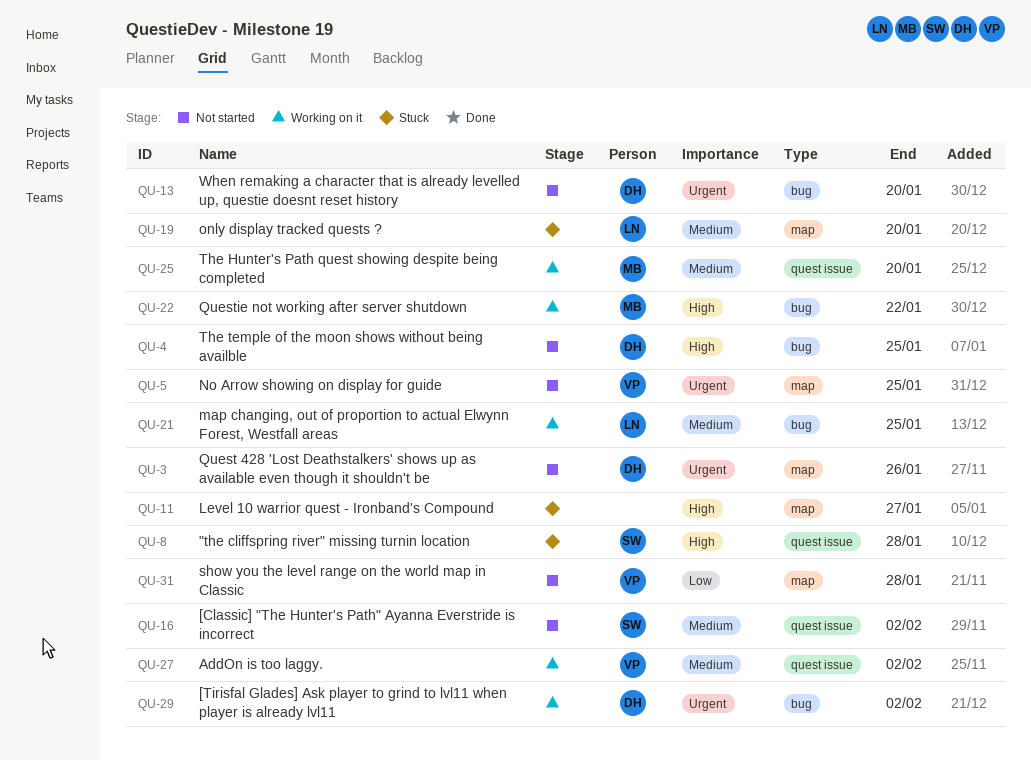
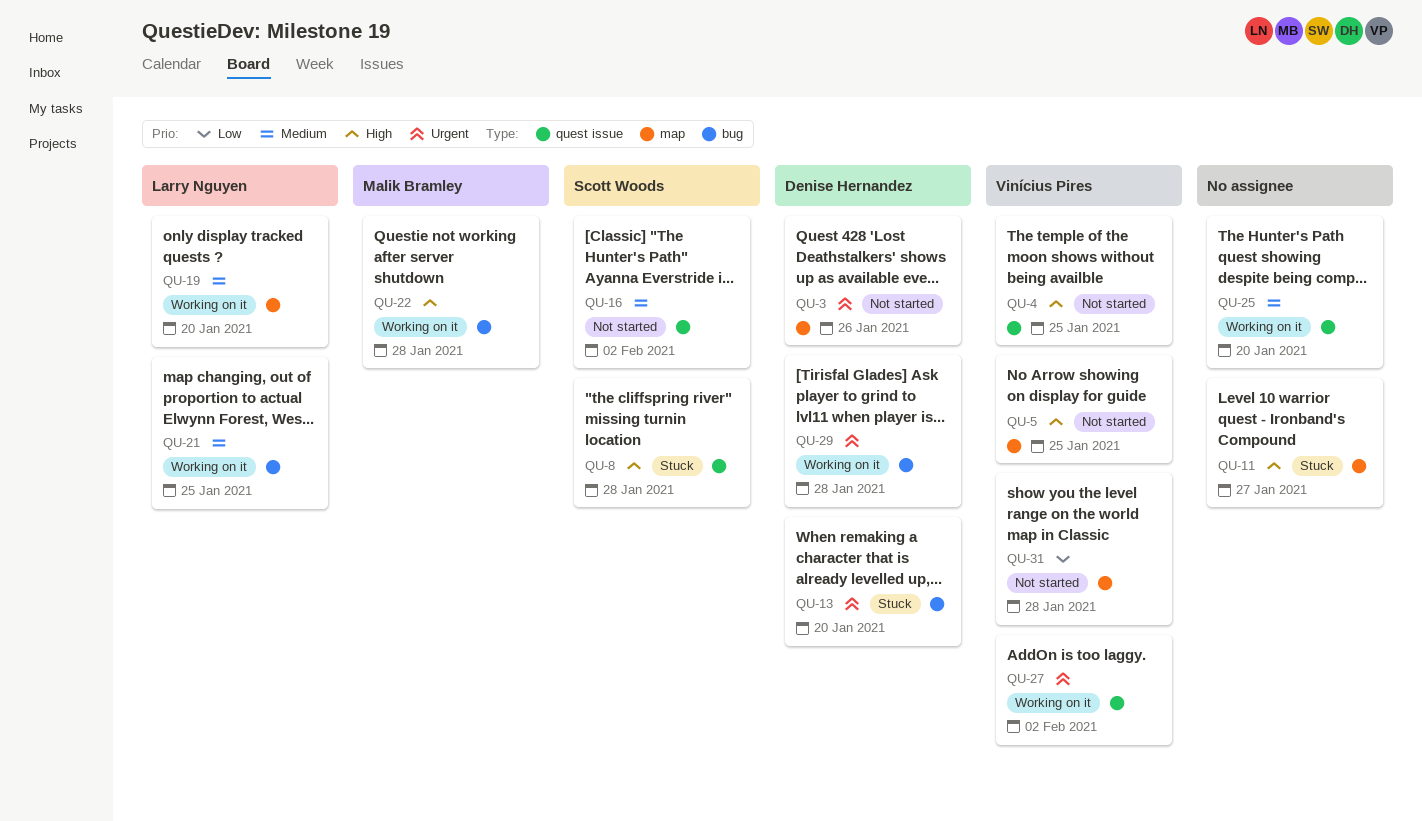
QU-4, owner: Denise Hernandez -> Vinícius Pires
QU-4, label: bug -> quest issue
QU-5, priority: Urgent -> High
QU-13, status: Not started -> Stuck
QU-19, status: Stuck -> Working on it
QU-22, due: Jan 22 -> Jan 28
QU-25, owner: Malik Bramley -> none
QU-27, priority: Medium -> Urgent
QU-29, due: Feb 2 -> Jan 28

